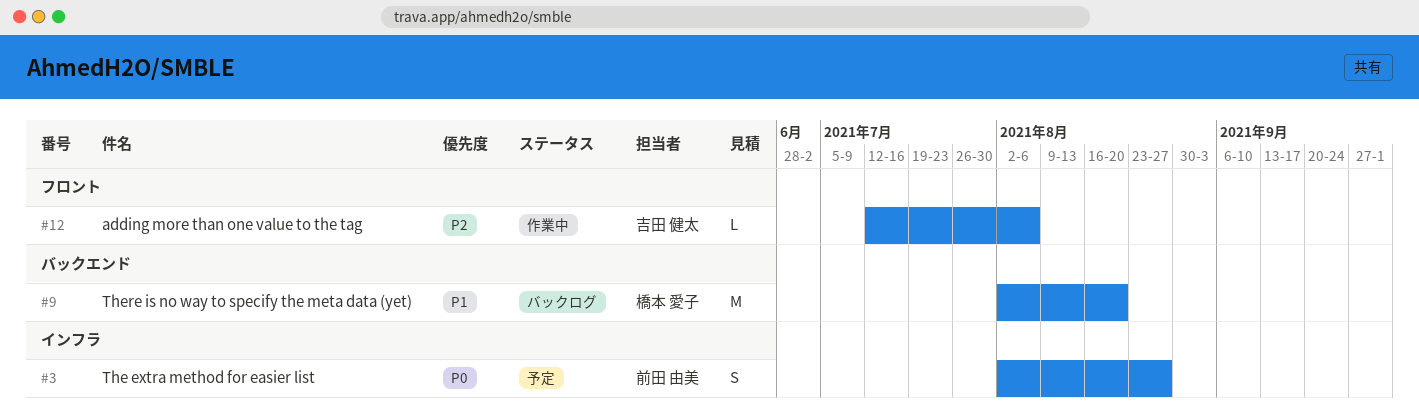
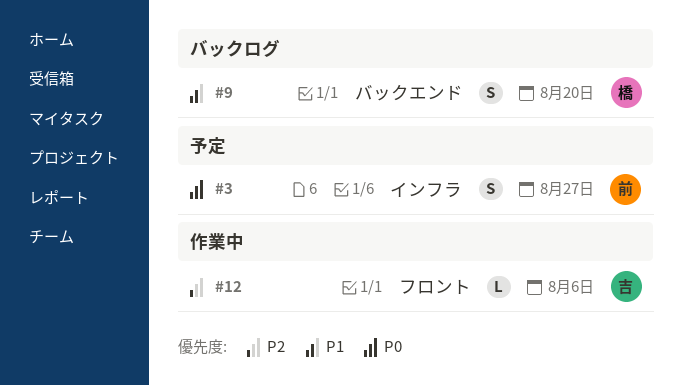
#9, estimate: M -> S

